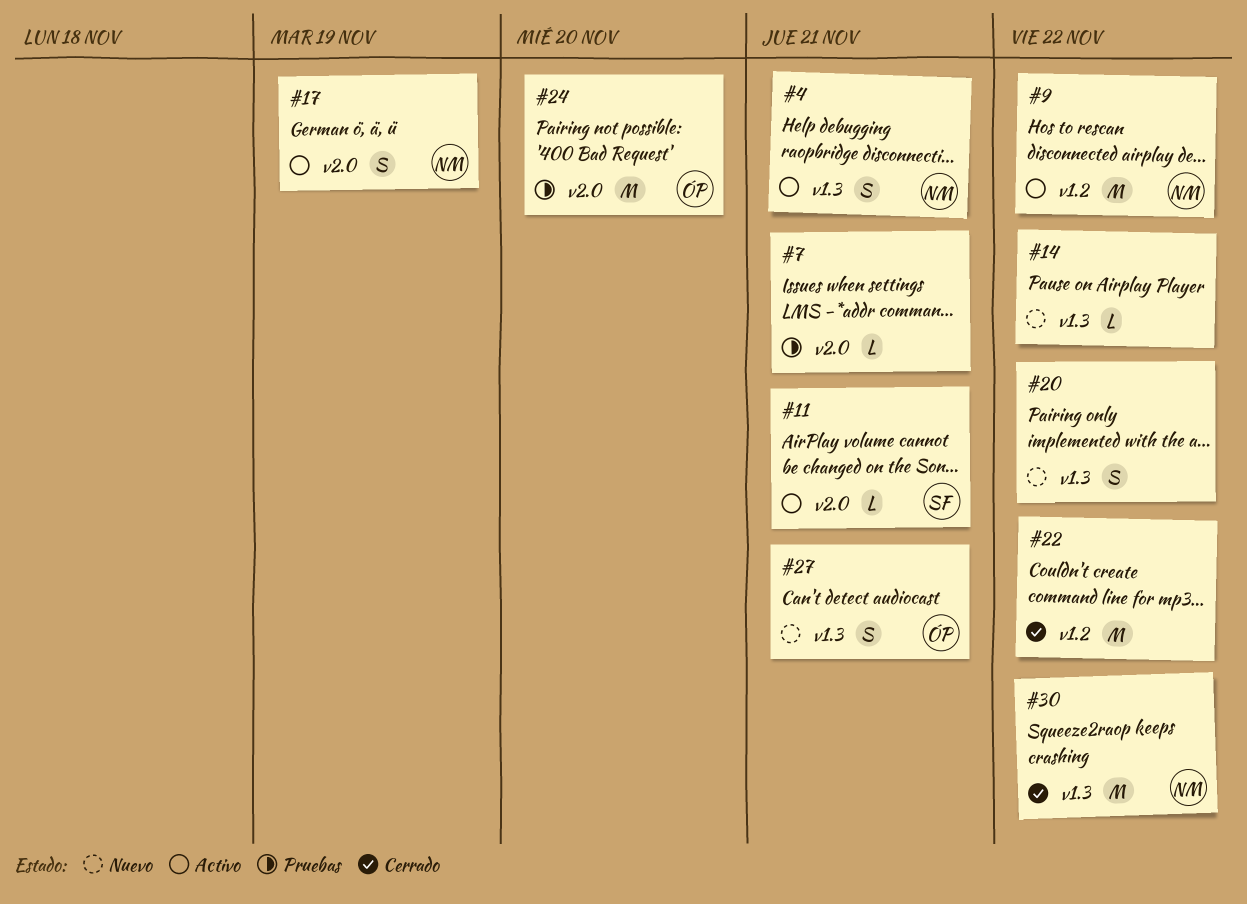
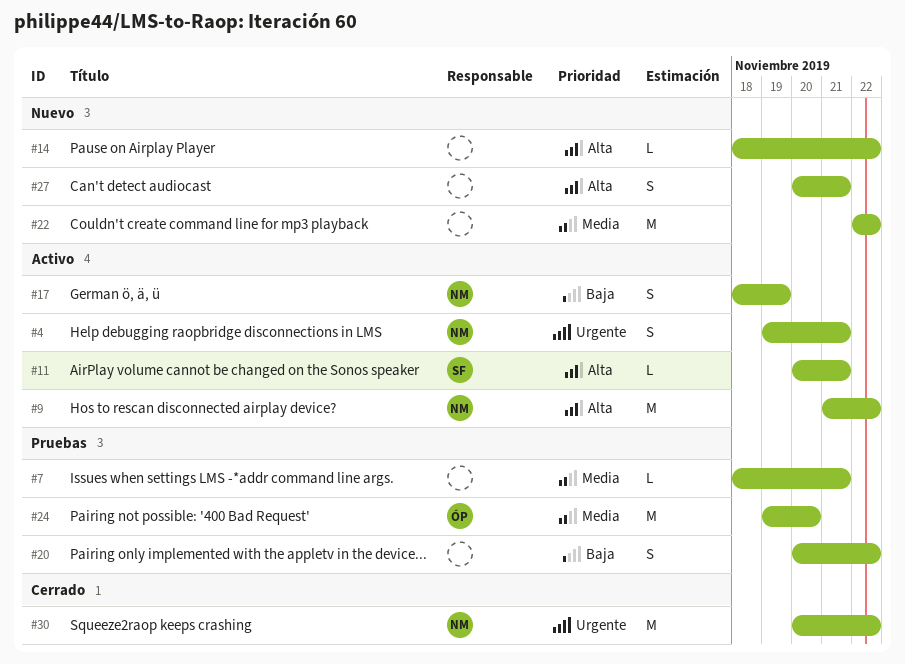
#20, status: Nuevo -> Pruebas
#22, status: Cerrado -> Nuevo
#27, owner: ÓP -> none

